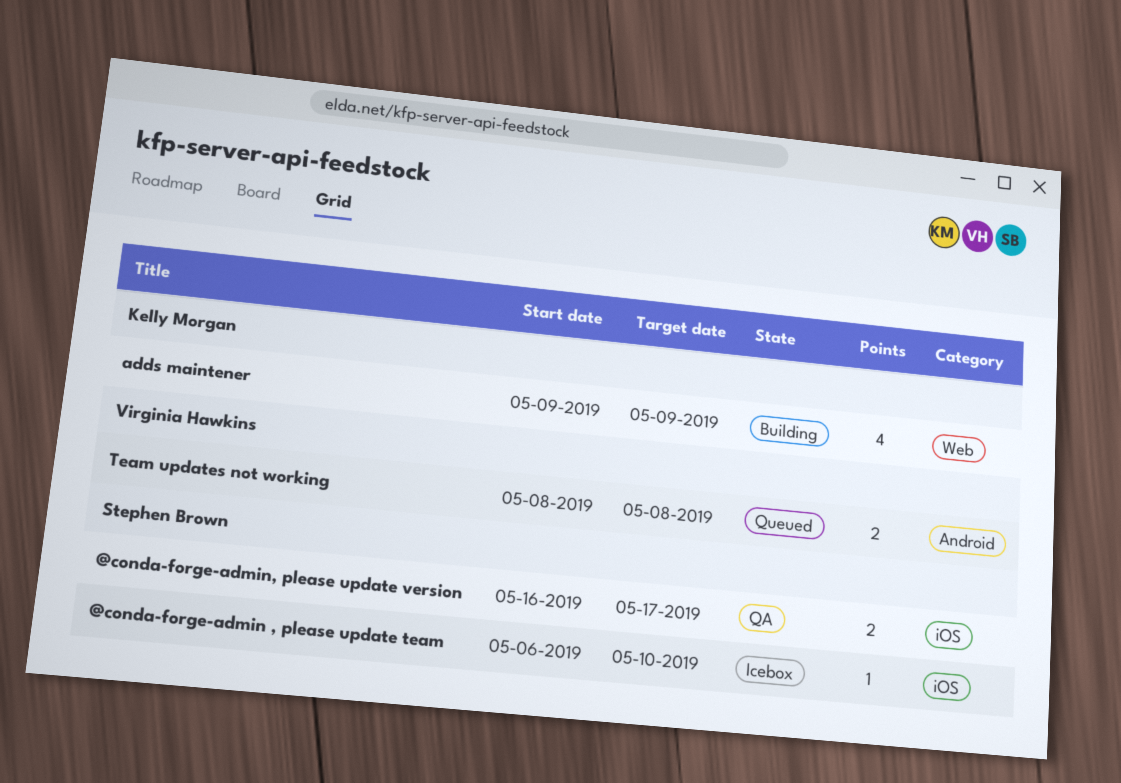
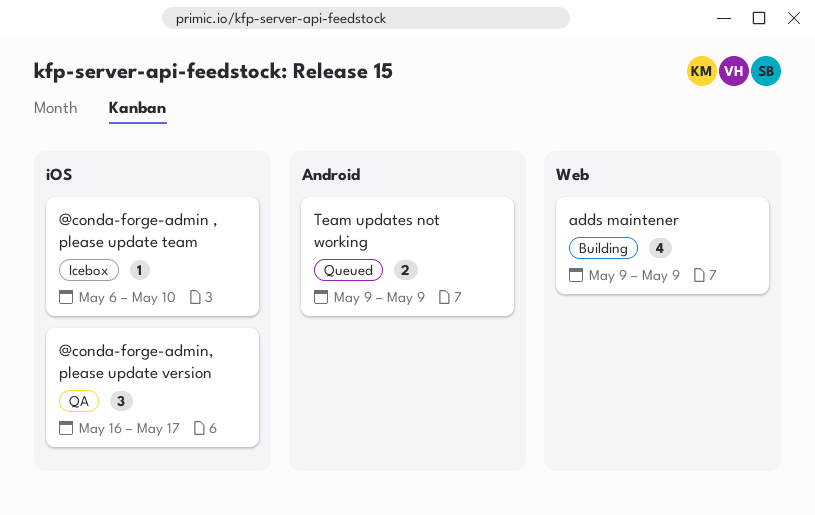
@conda-forge-admin, please update version, estimate: 2 -> 3
Team updates not working, start: May 8 -> May 9
Team updates not working, due: May 8 -> May 9

